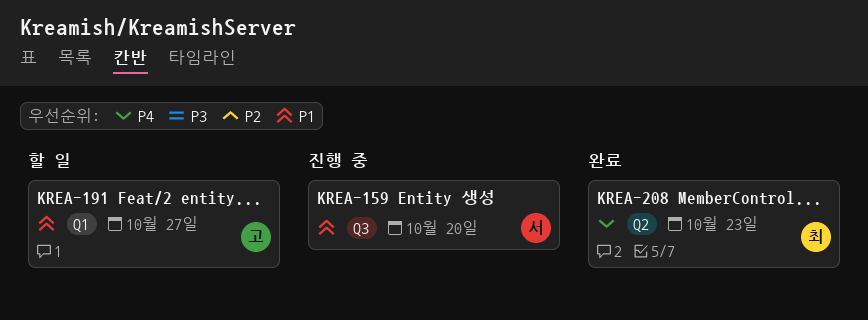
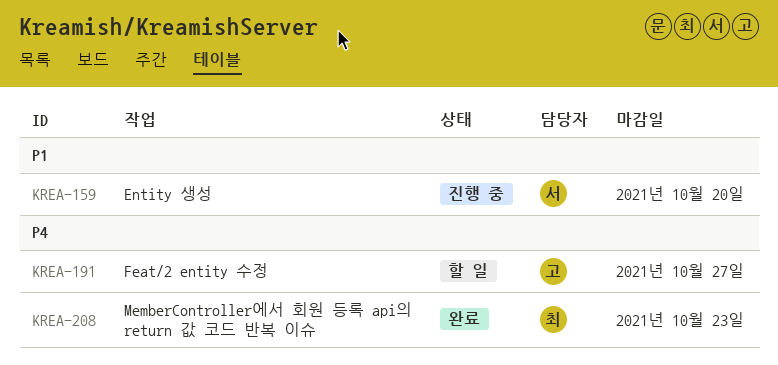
KREA-191, priority: P1 -> P4

